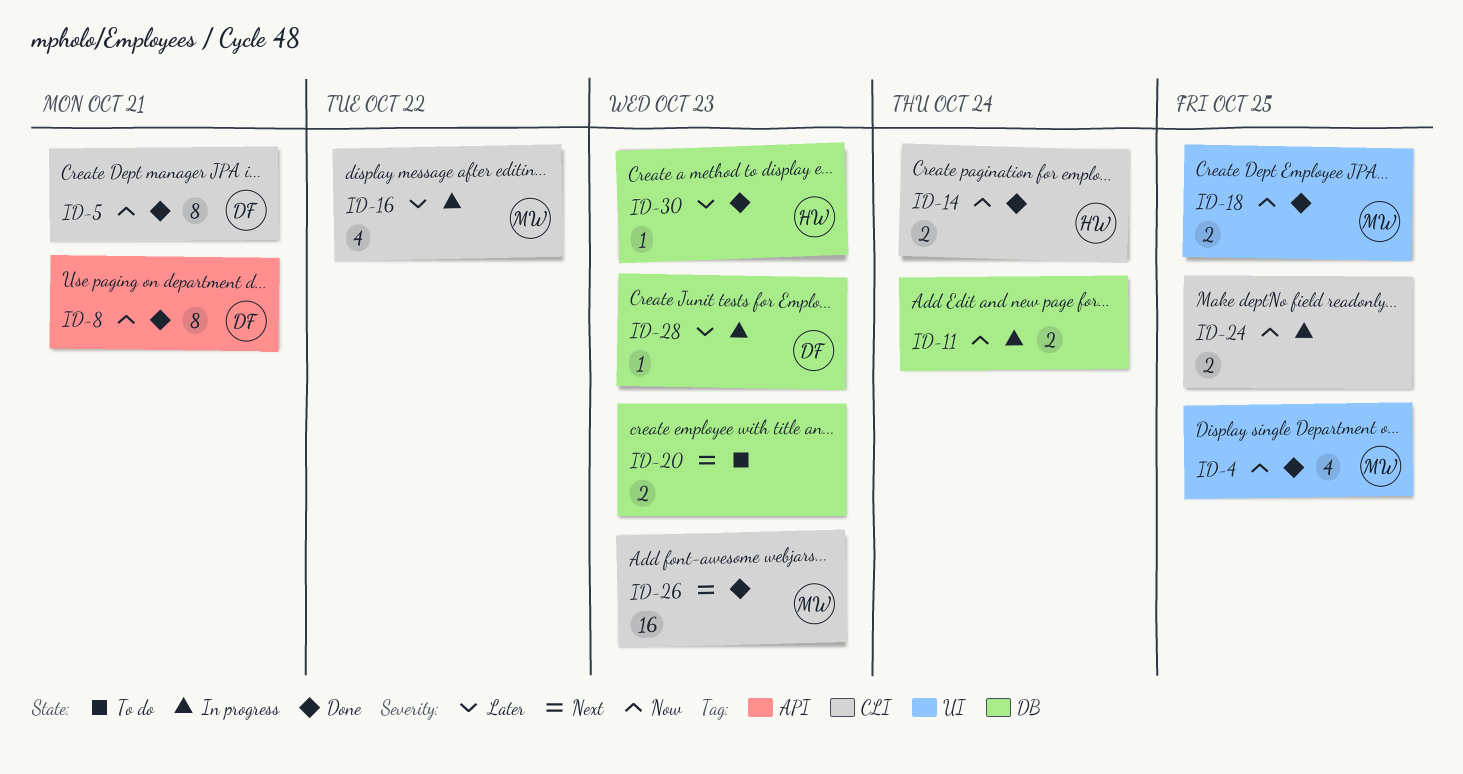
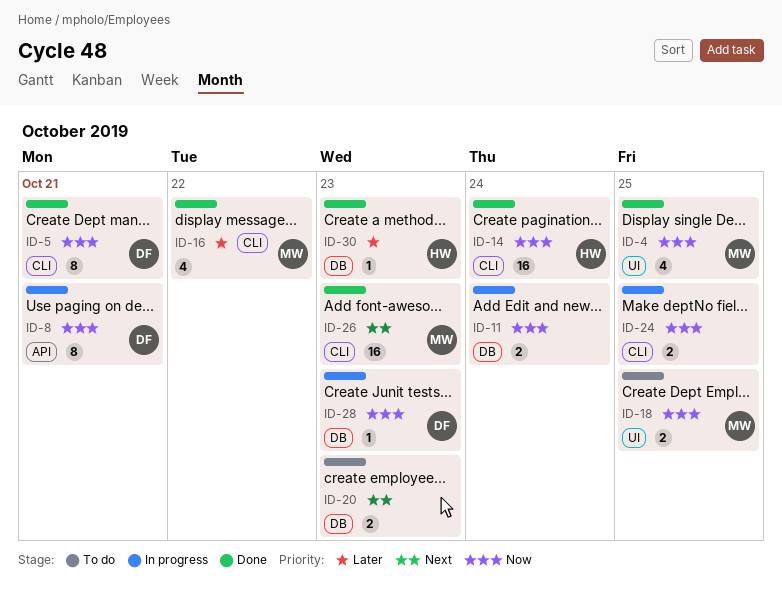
ID-8, status: Done -> In progress
ID-14, estimate: 2 -> 16
ID-16, status: In progress -> Done
ID-18, status: Done -> To do
ID-28, priority: Later -> Now

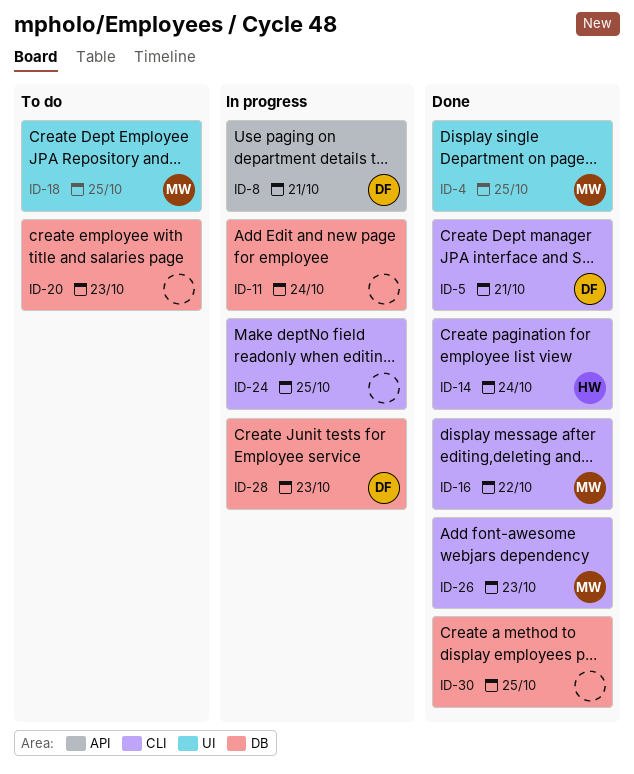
ID-30, owner: HW -> none
ID-30, due: Oct 23 -> Oct 25

